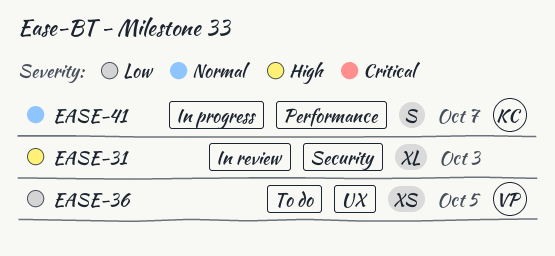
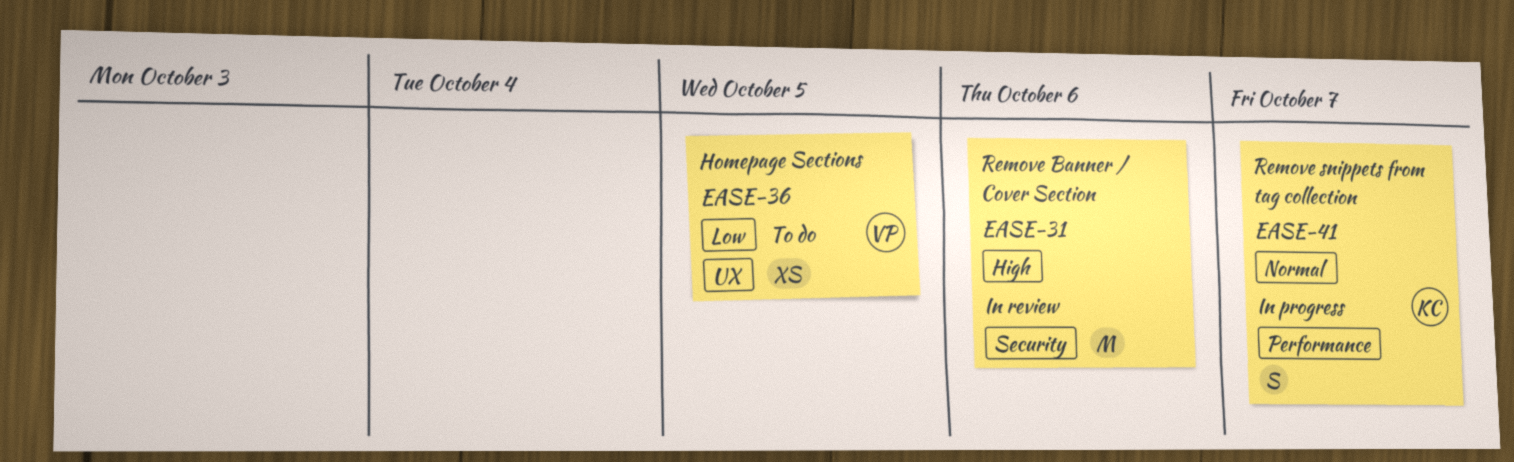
EASE-31, estimate: XL -> M
EASE-31, due: Oct 3 -> Oct 6

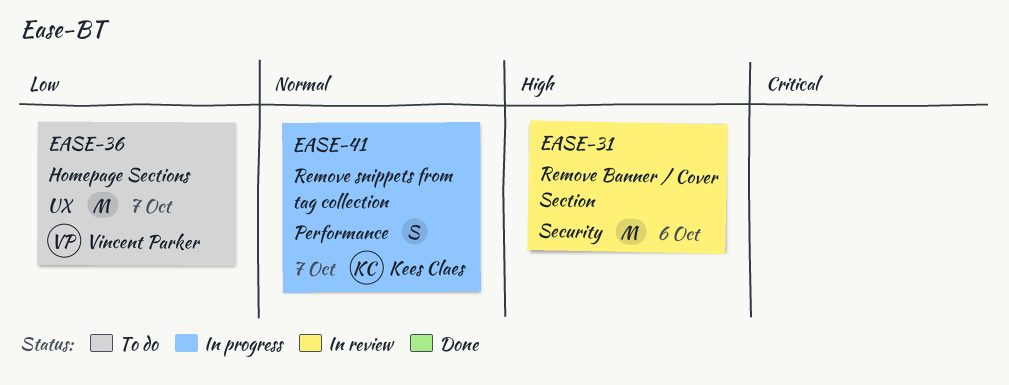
EASE-36, estimate: XS -> M
EASE-36, due: Oct 5 -> Oct 7

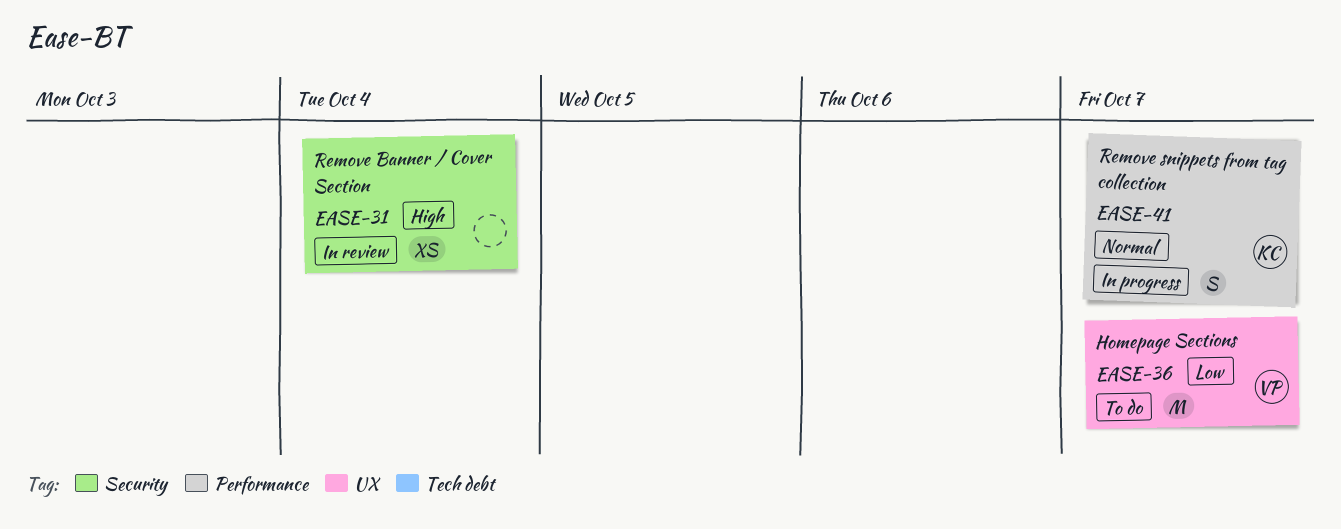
EASE-31, estimate: M -> XS
EASE-31, due: Oct 6 -> Oct 4

